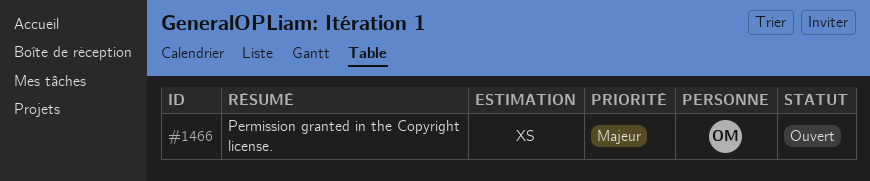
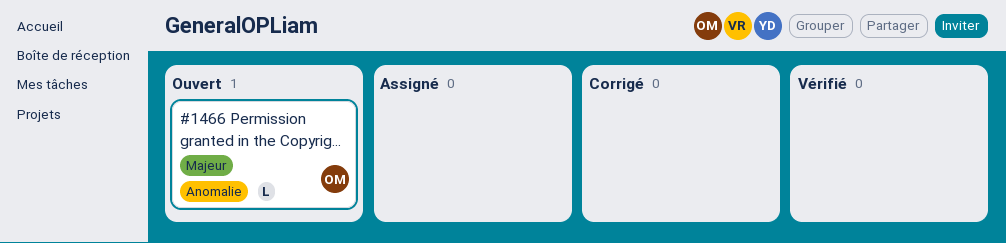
#1466, estimate: XS -> L

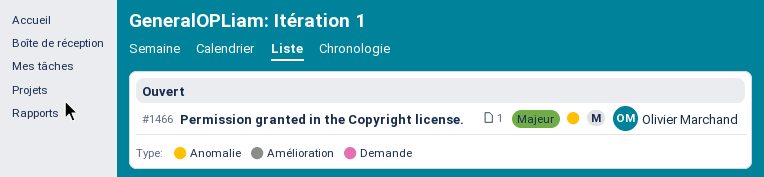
#1466, estimate: L -> M

